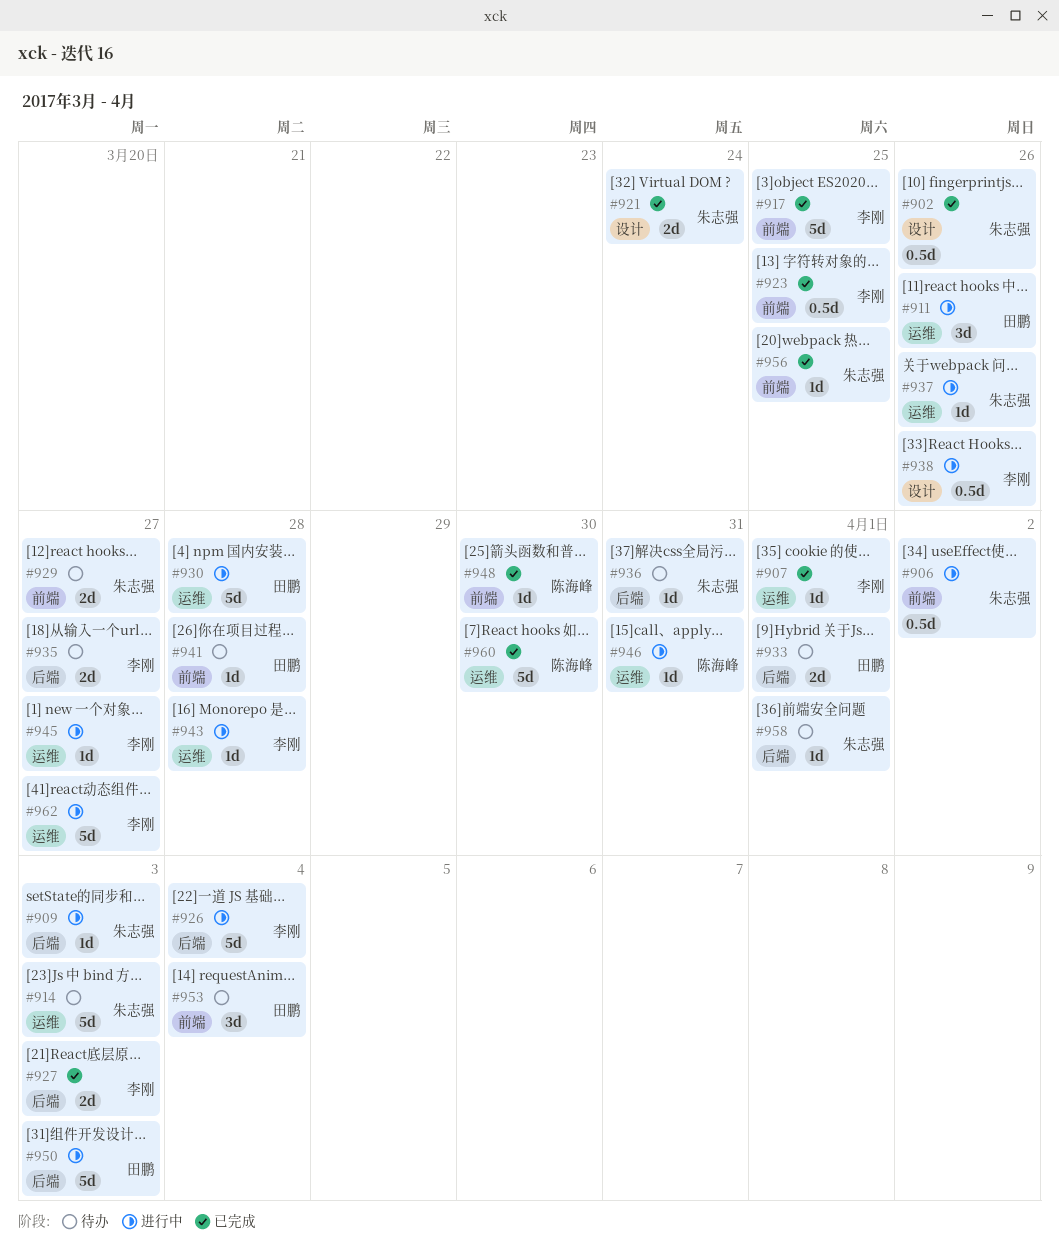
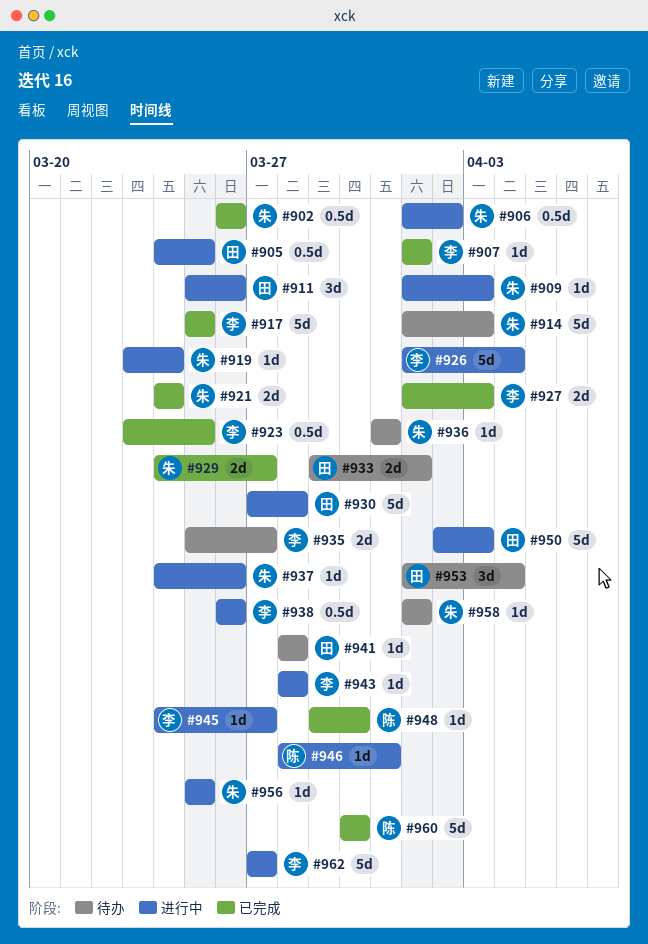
#905: none -> present
#919: none -> present
#929, status: 待办 -> 已完成
#956, status: 已完成 -> 进行中

